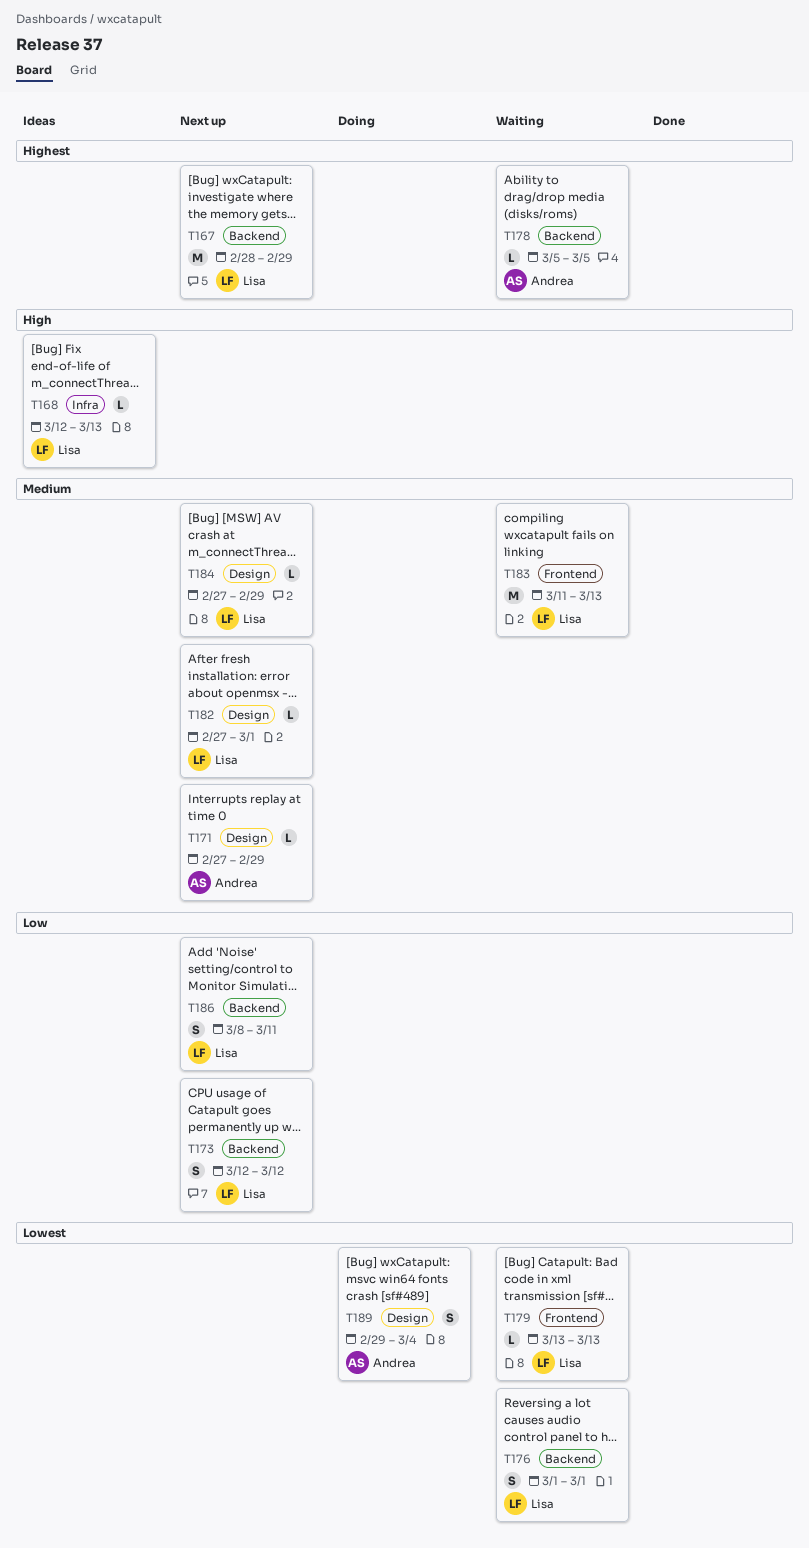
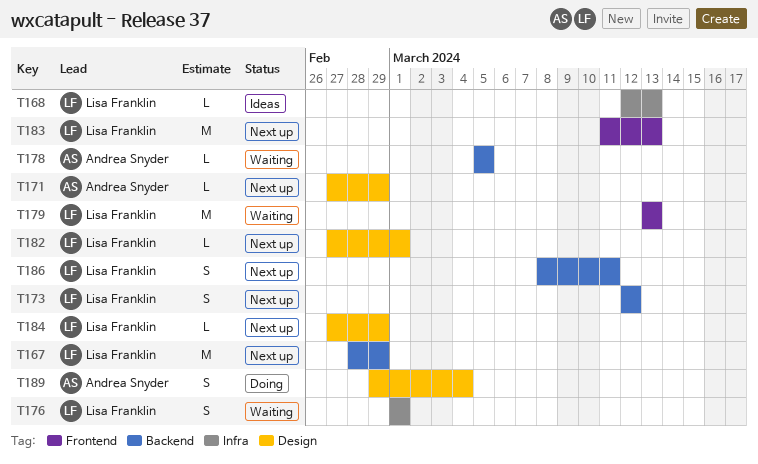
T176, label: Backend -> Infra
T179, estimate: L -> M
T183, status: Waiting -> Next up

